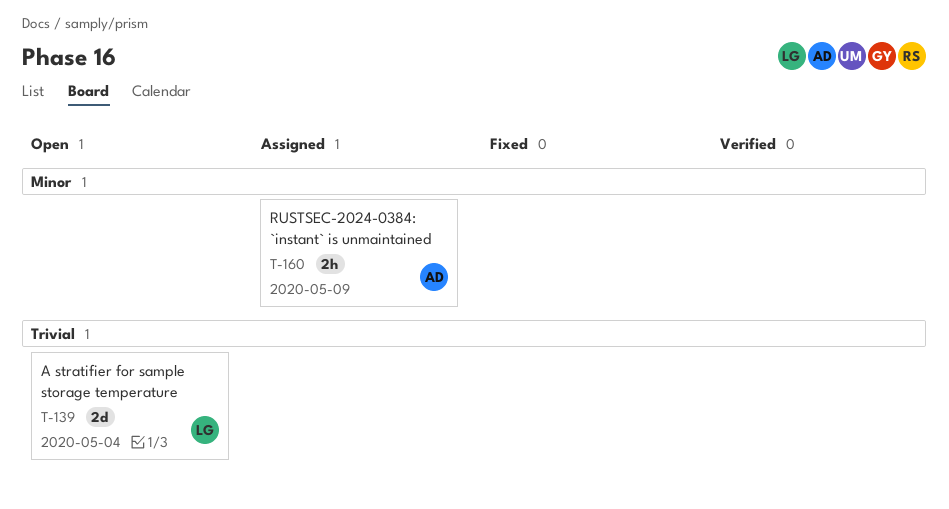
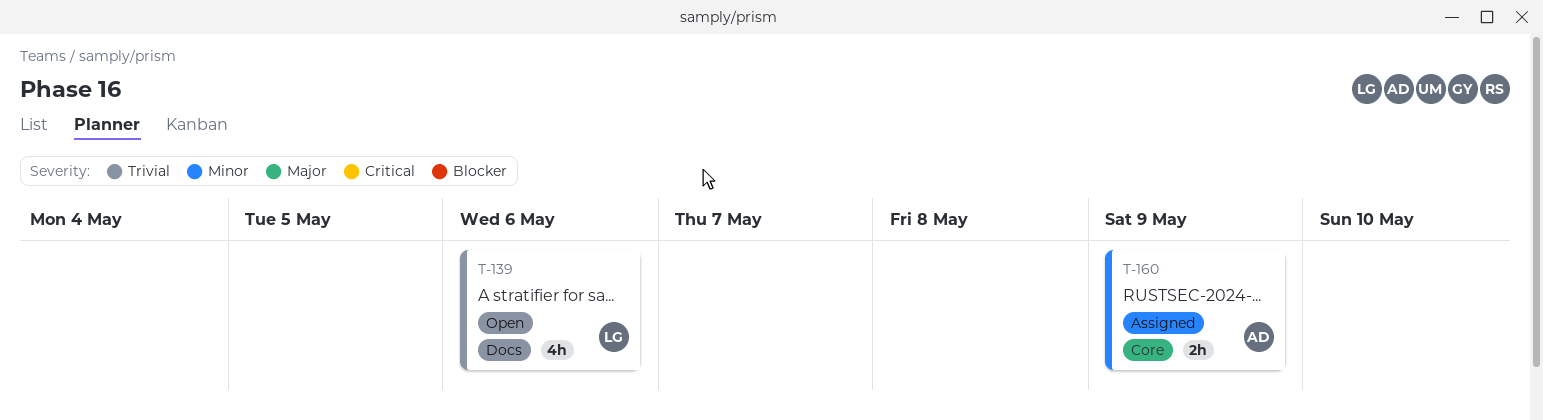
T-139, estimate: 2d -> 4h
T-139, due: May 4 -> May 6

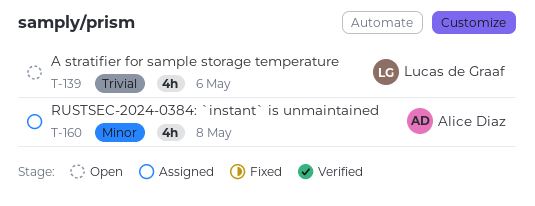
T-160, estimate: 2h -> 4h
T-160, due: May 9 -> May 8

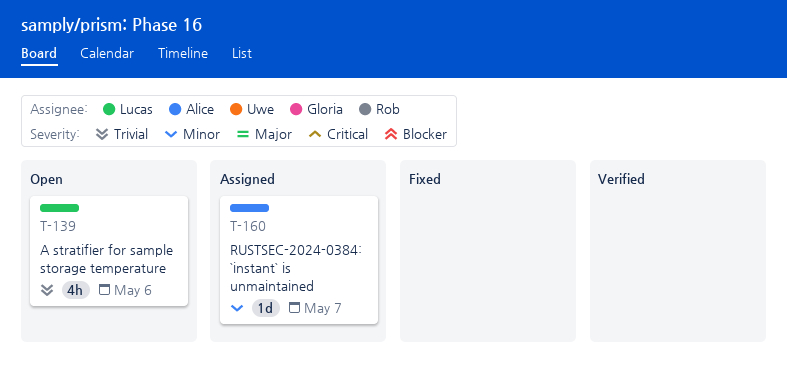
T-160, estimate: 4h -> 1d
T-160, due: May 8 -> May 7

